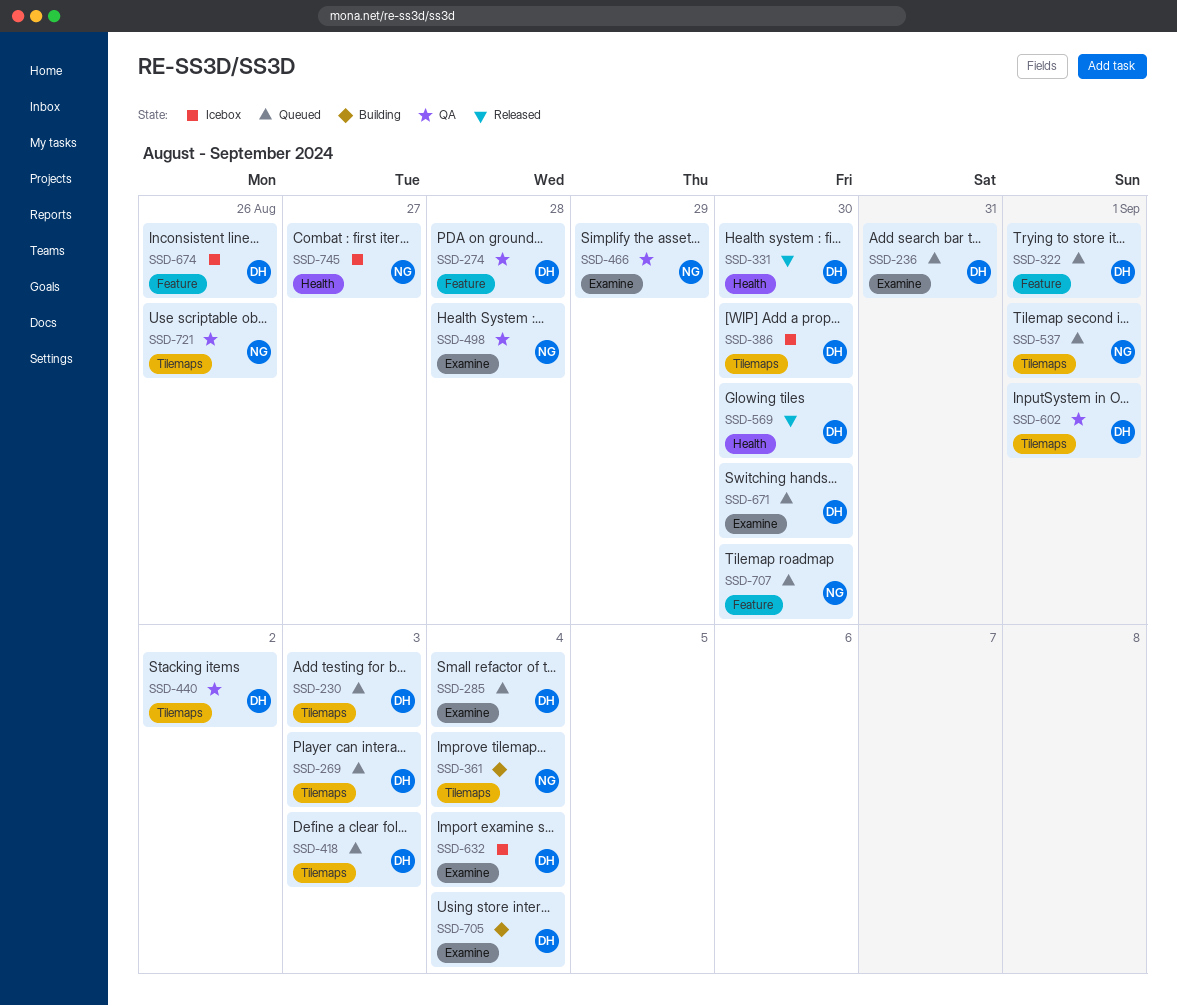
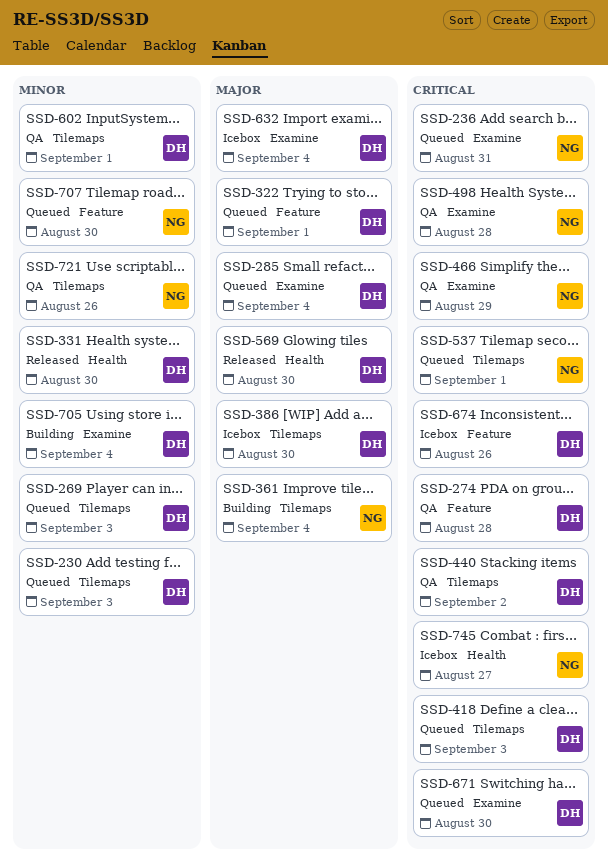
SSD-236, owner: DH -> NG

